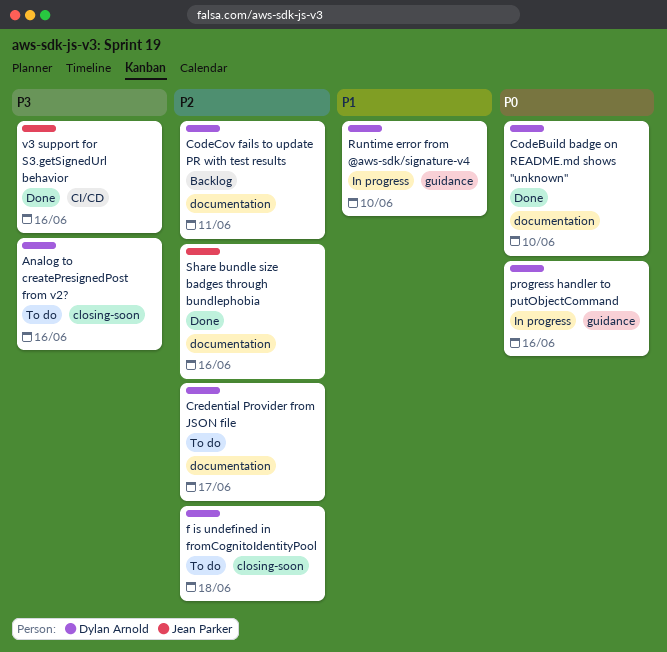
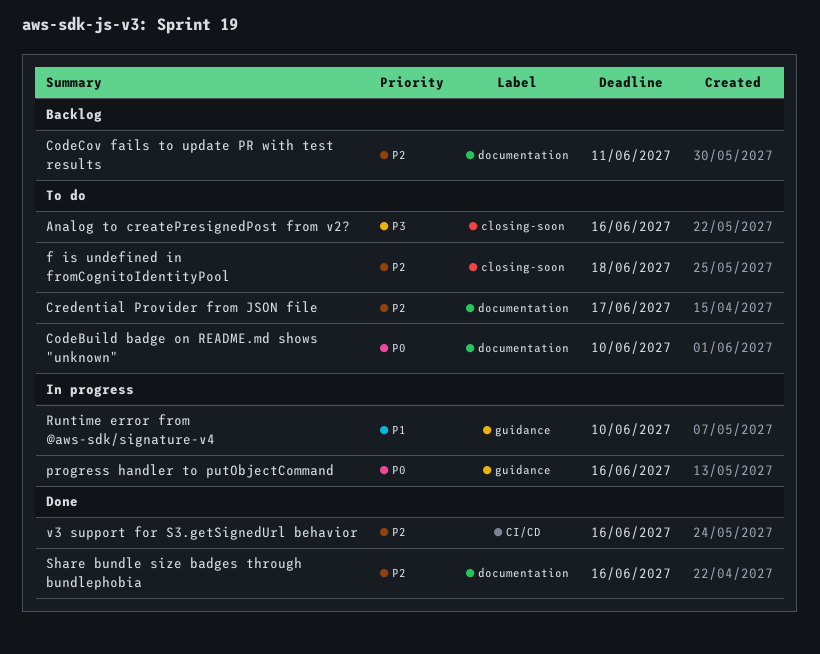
CodeBuild badge on README.md shows "unknown", status: Done -> To do
v3 support for S3.getSignedUrl behavior, priority: P3 -> P2

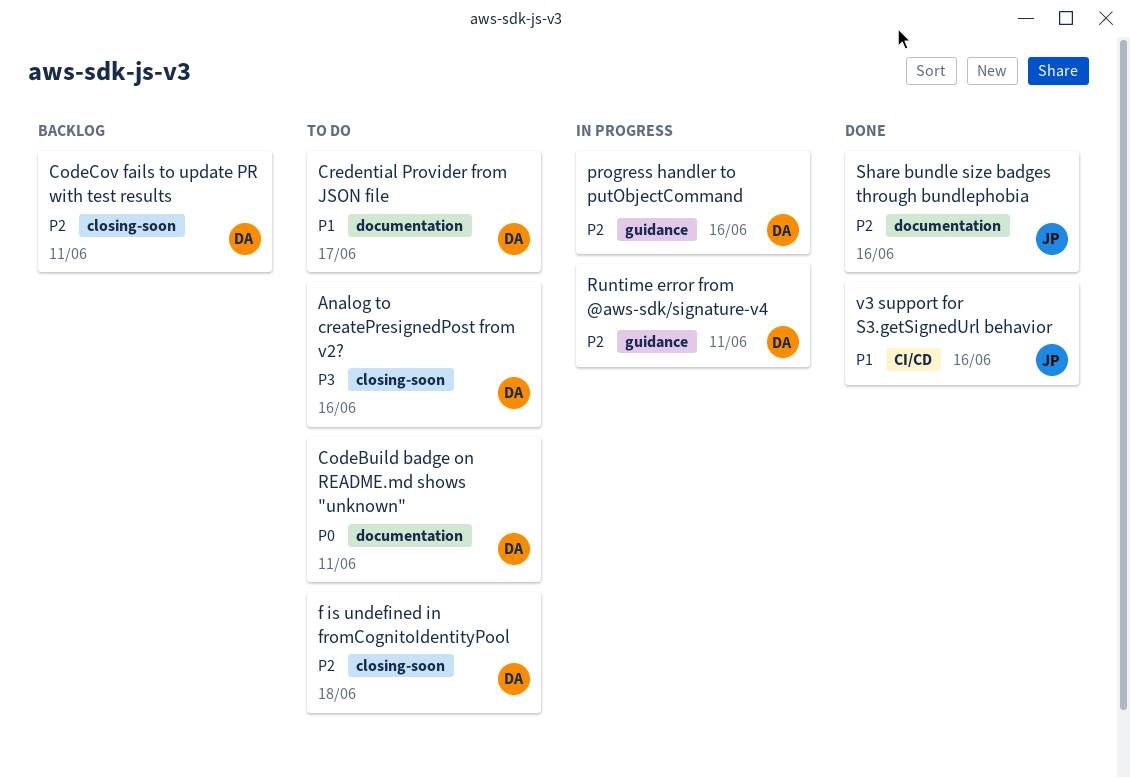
CodeBuild badge on README.md shows "unknown", due: Jun 10 -> Jun 11
CodeCov fails to update PR with test results, label: documentation -> closing-soon
Credential Provider from JSON file, priority: P2 -> P1
progress handler to putObjectCommand, priority: P0 -> P2
Runtime error from @aws-sdk/signature-v4, priority: P1 -> P2
Runtime error from @aws-sdk/signature-v4, due: Jun 10 -> Jun 11
v3 support for S3.getSignedUrl behavior, priority: P2 -> P1

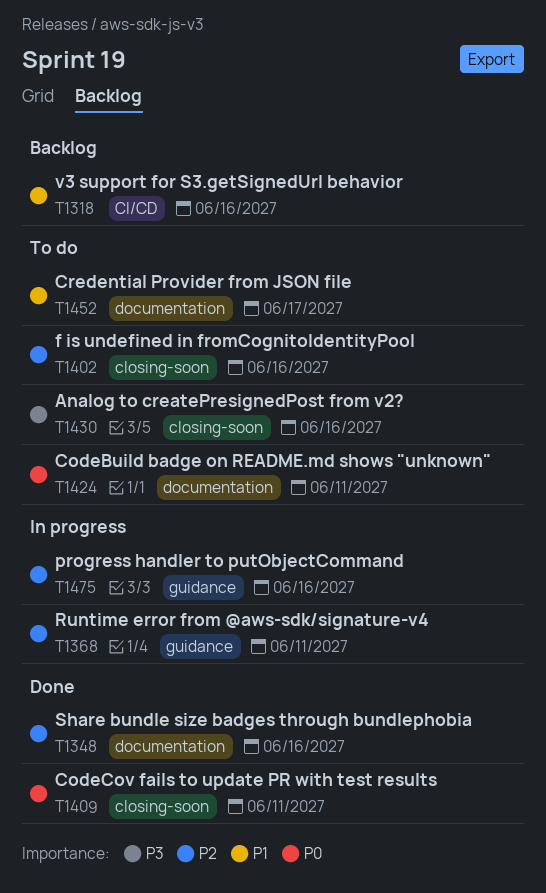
CodeCov fails to update PR with test results, status: Backlog -> Done
CodeCov fails to update PR with test results, priority: P2 -> P0
f is undefined in fromCognitoIdentityPool, due: Jun 18 -> Jun 16
v3 support for S3.getSignedUrl behavior, status: Done -> Backlog

